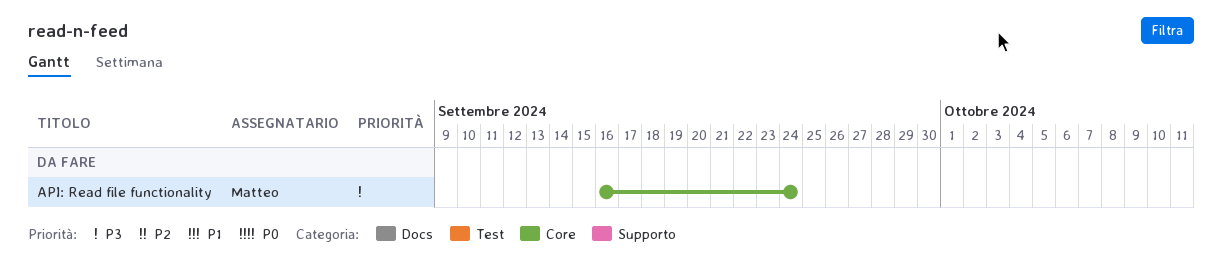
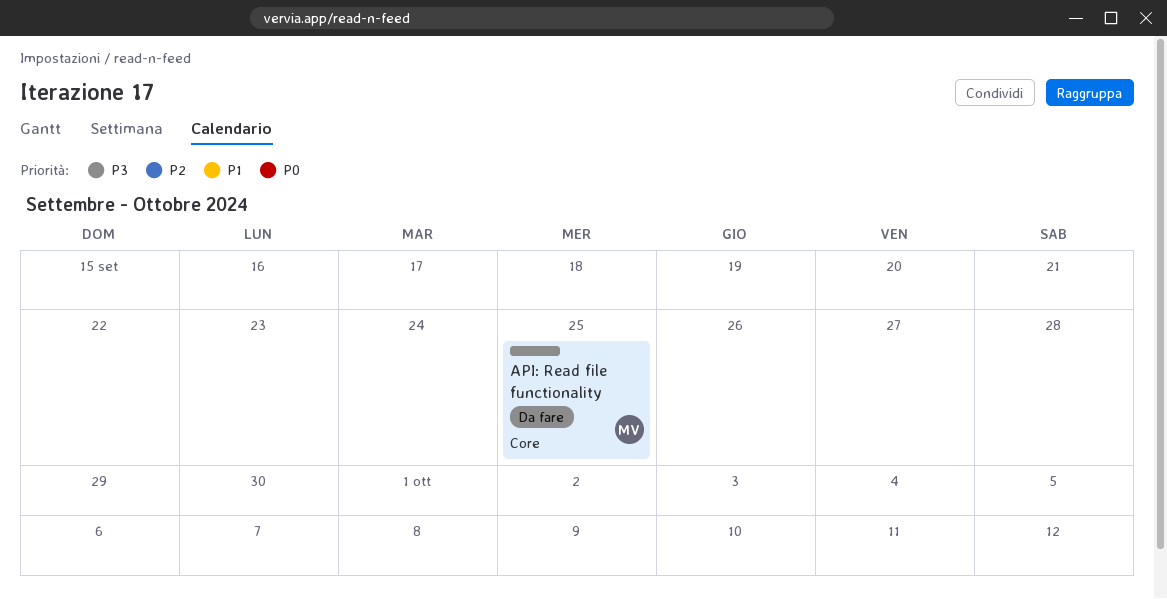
API: Read file functionality, due: Sep 24 -> Sep 25

